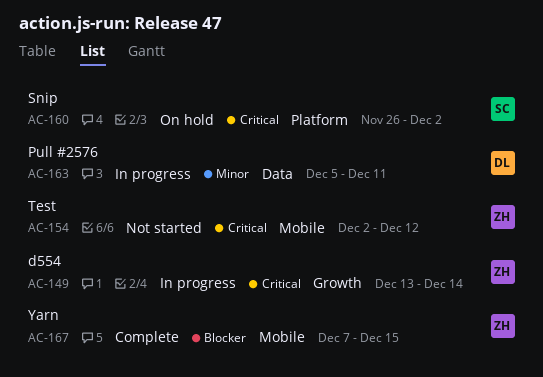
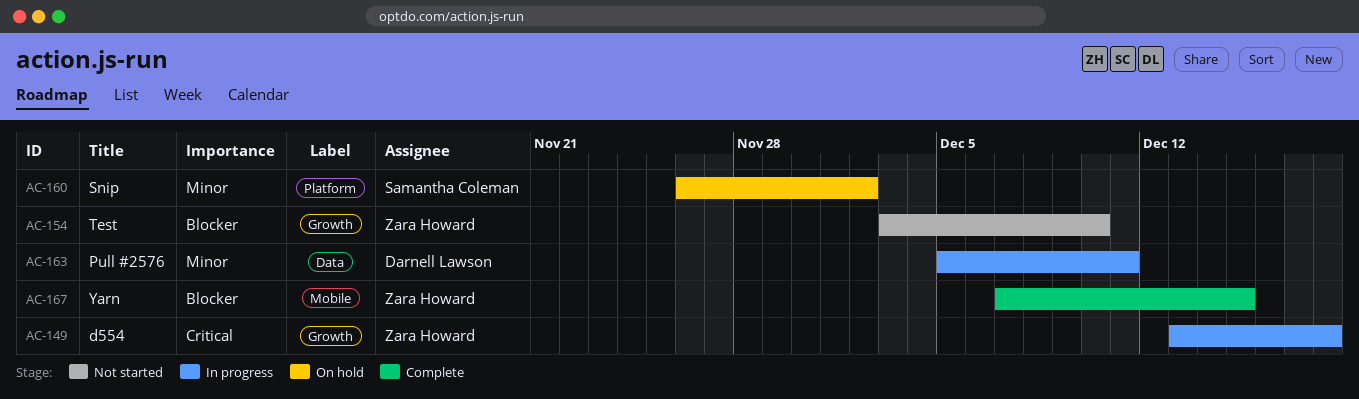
AC-149, due: Dec 14 -> Dec 18
AC-154, priority: Critical -> Blocker
AC-154, label: Mobile -> Growth
AC-154, start: Dec 2 -> Dec 3
AC-154, due: Dec 12 -> Dec 10
AC-160, priority: Critical -> Minor

